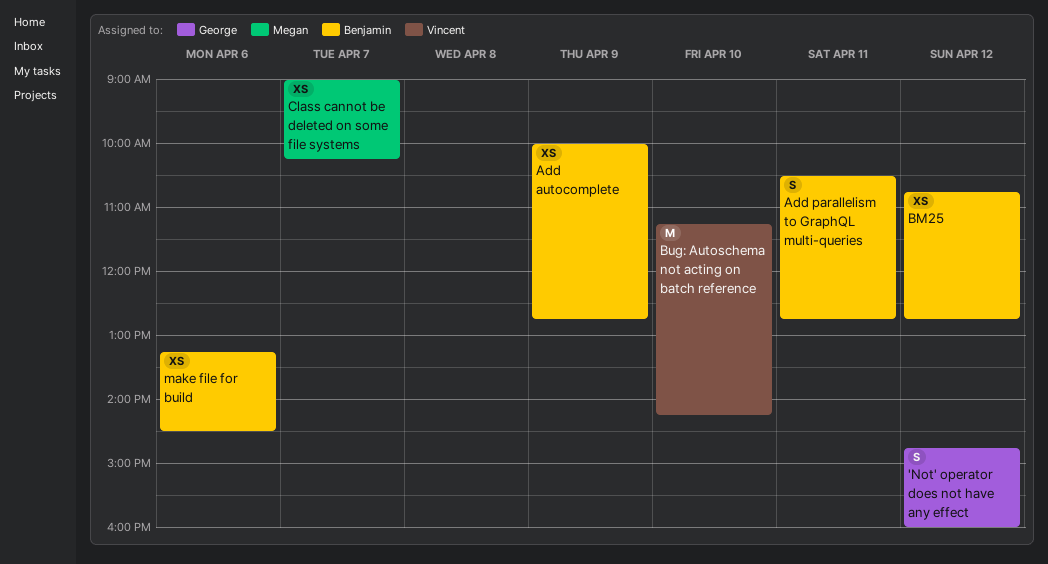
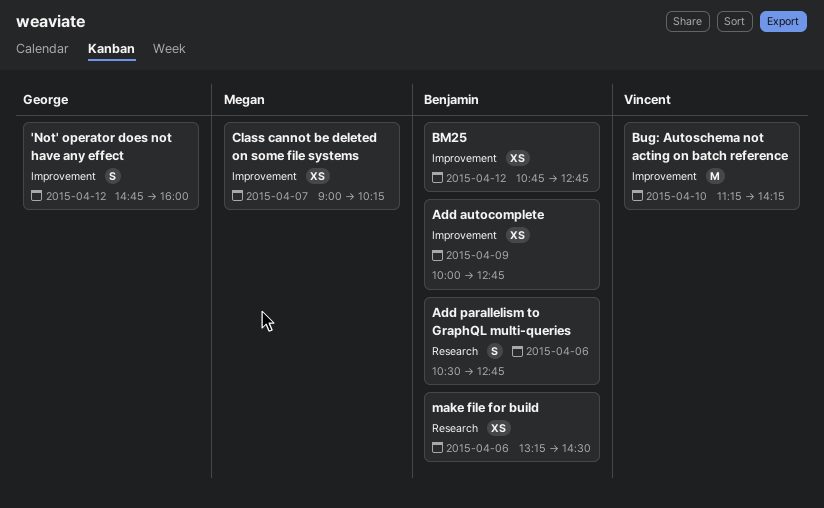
Add parallelism to GraphQL multi-queries, day: Apr 11 -> Apr 6

